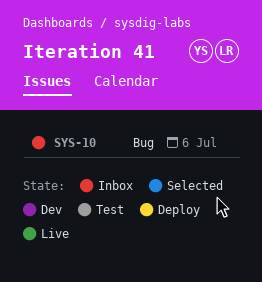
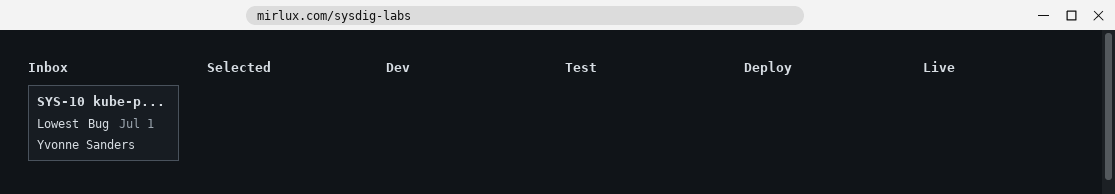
SYS-10, due: Jul 6 -> Jul 1

